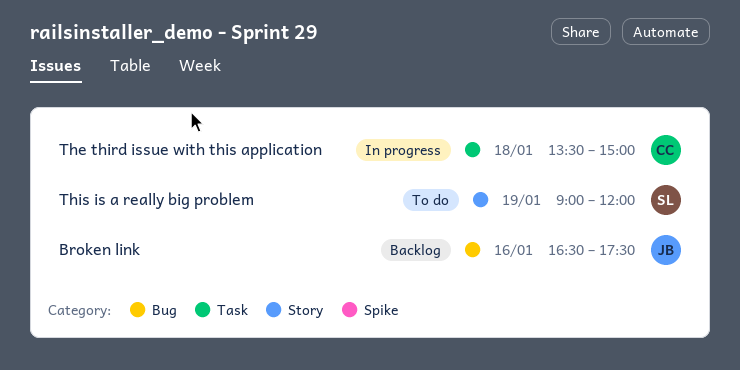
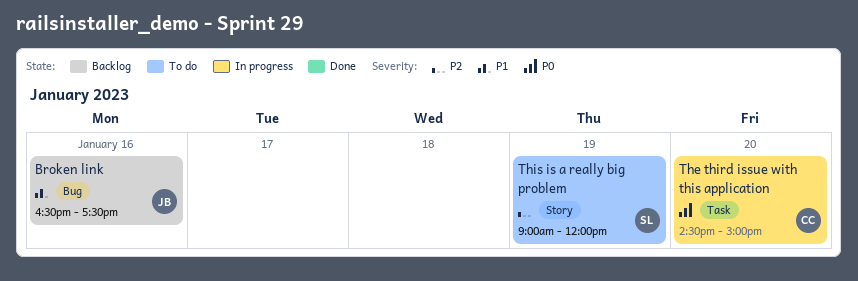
The third issue with this application, day: Jan 18 -> Jan 20
The third issue with this application, begins: 13:30 -> 14:30

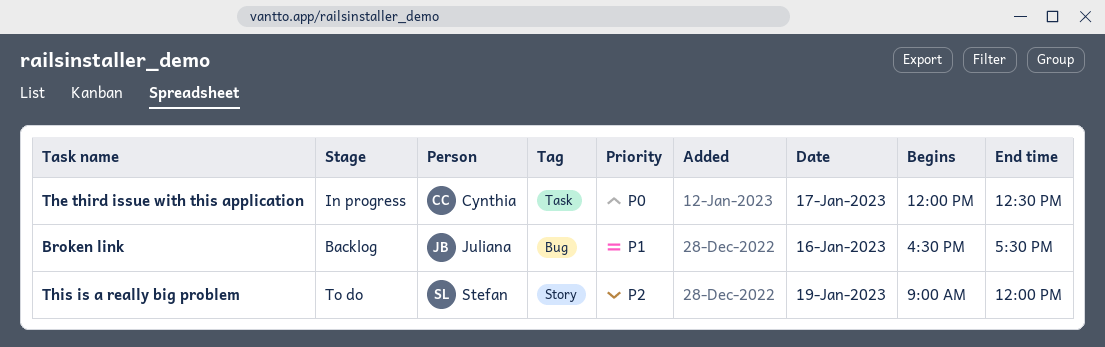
The third issue with this application, day: Jan 20 -> Jan 17
The third issue with this application, begins: 14:30 -> 12:00
The third issue with this application, ends: 15:00 -> 12:30

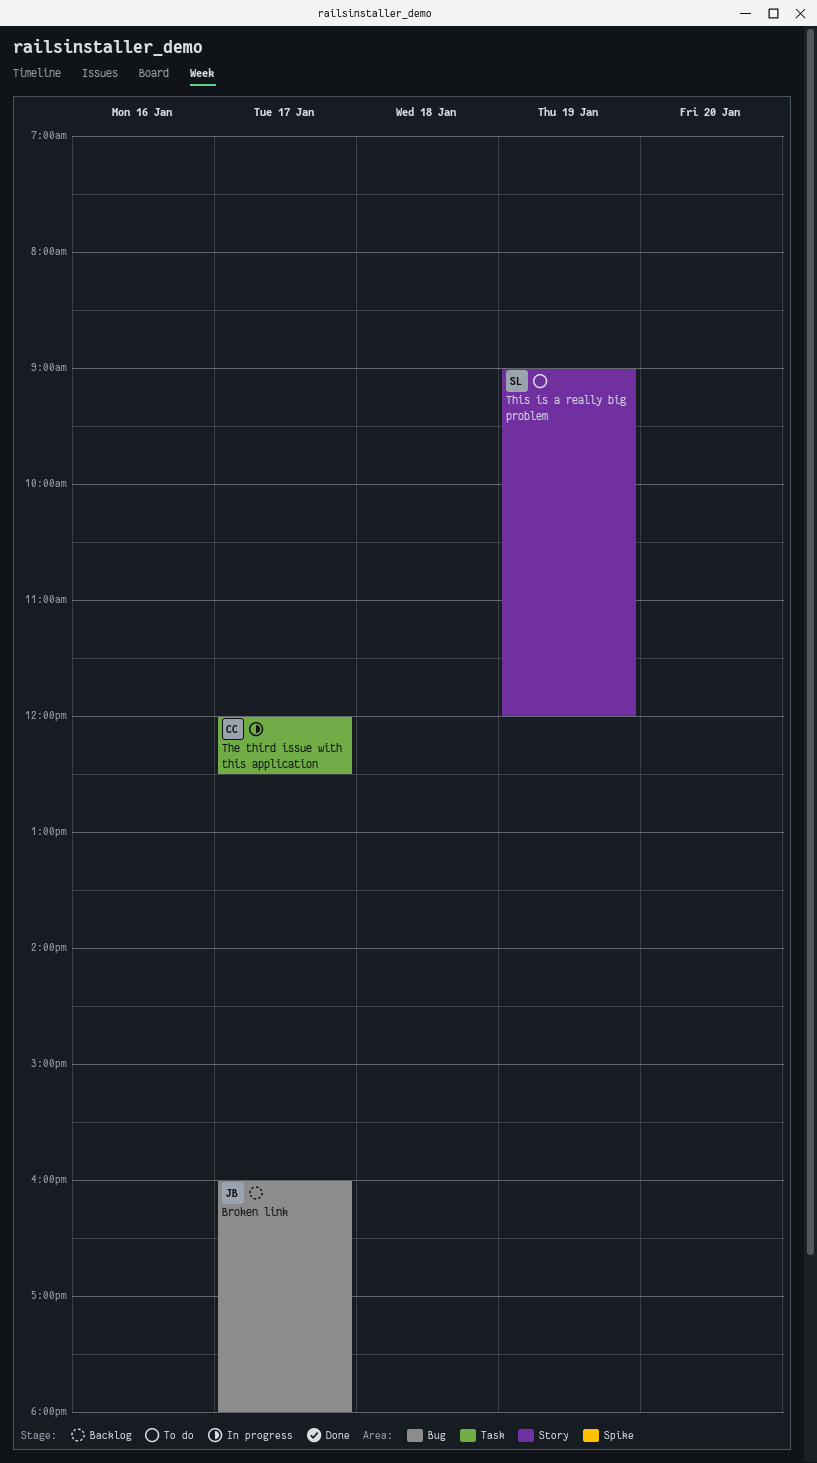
Broken link, day: Jan 16 -> Jan 17
Broken link, begins: 16:30 -> 16:00
Broken link, ends: 17:30 -> 18:00

